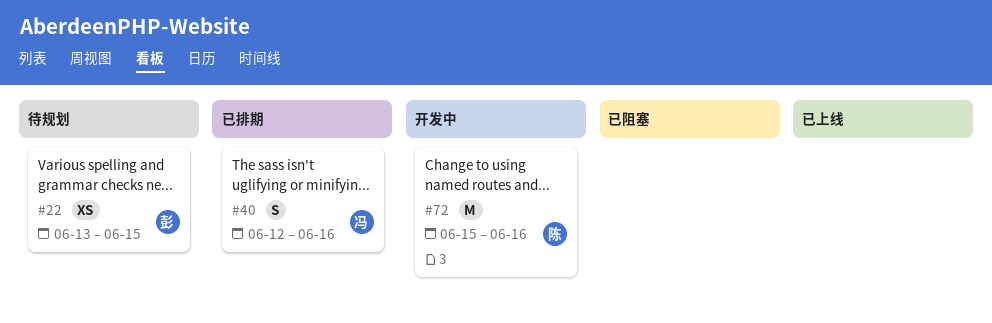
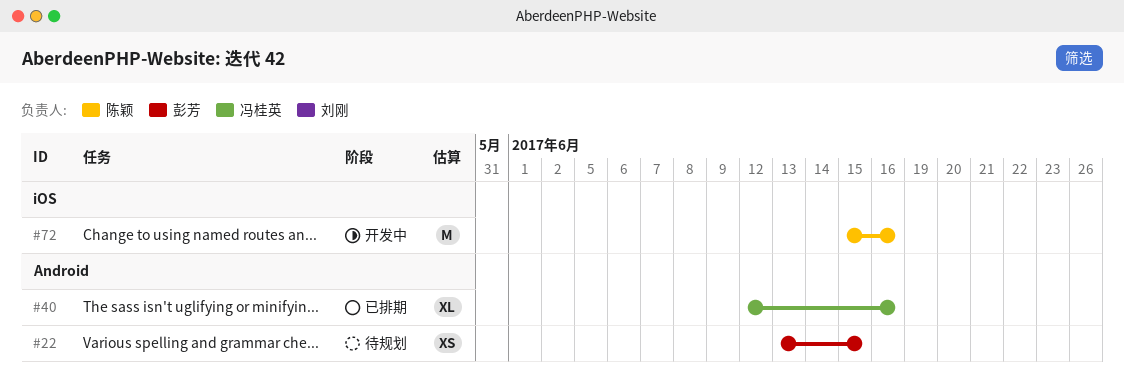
#40, estimate: S -> XL

